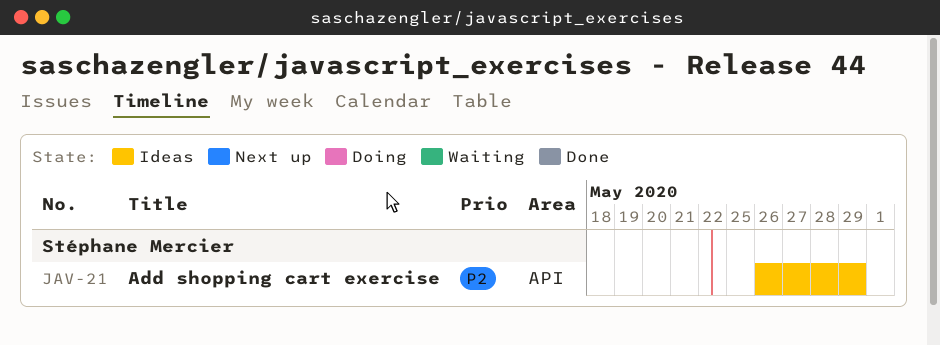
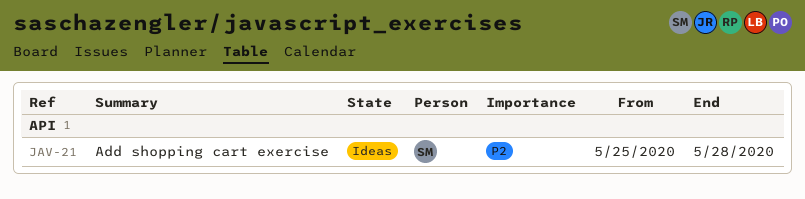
JAV-21, start: May 26 -> May 25
JAV-21, due: May 29 -> May 28

